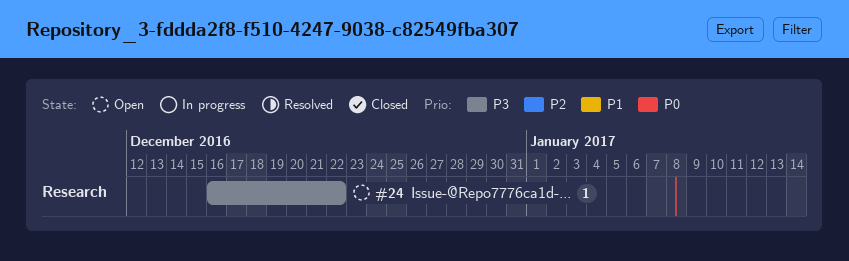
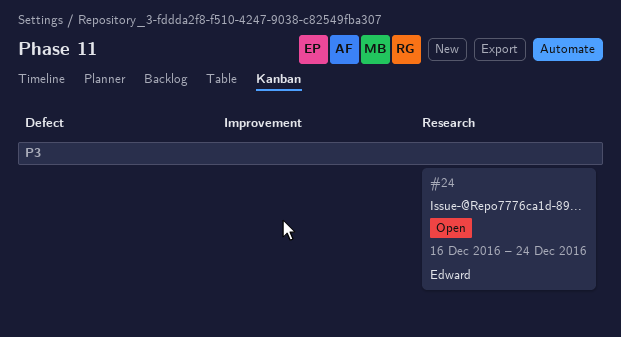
#24, due: Dec 22 -> Dec 24

